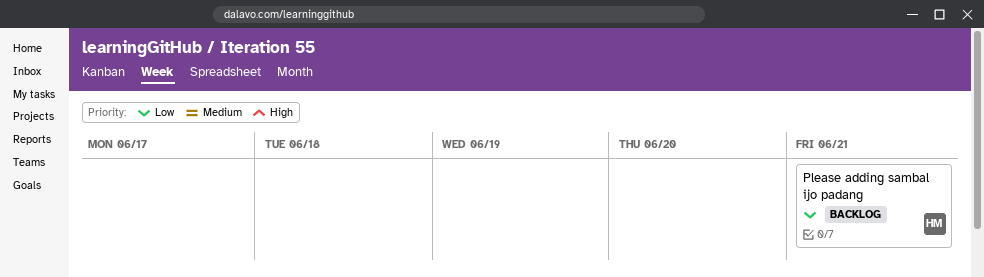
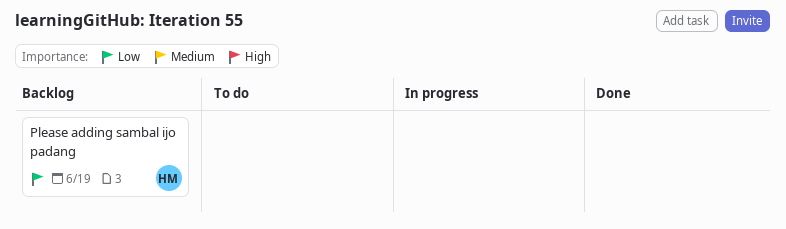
Please adding sambal ijo padang, due: Jun 21 -> Jun 19

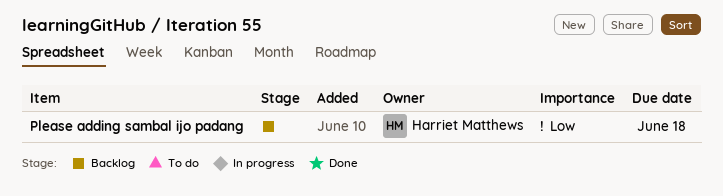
Please adding sambal ijo padang, due: Jun 19 -> Jun 18

